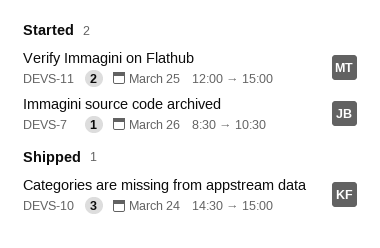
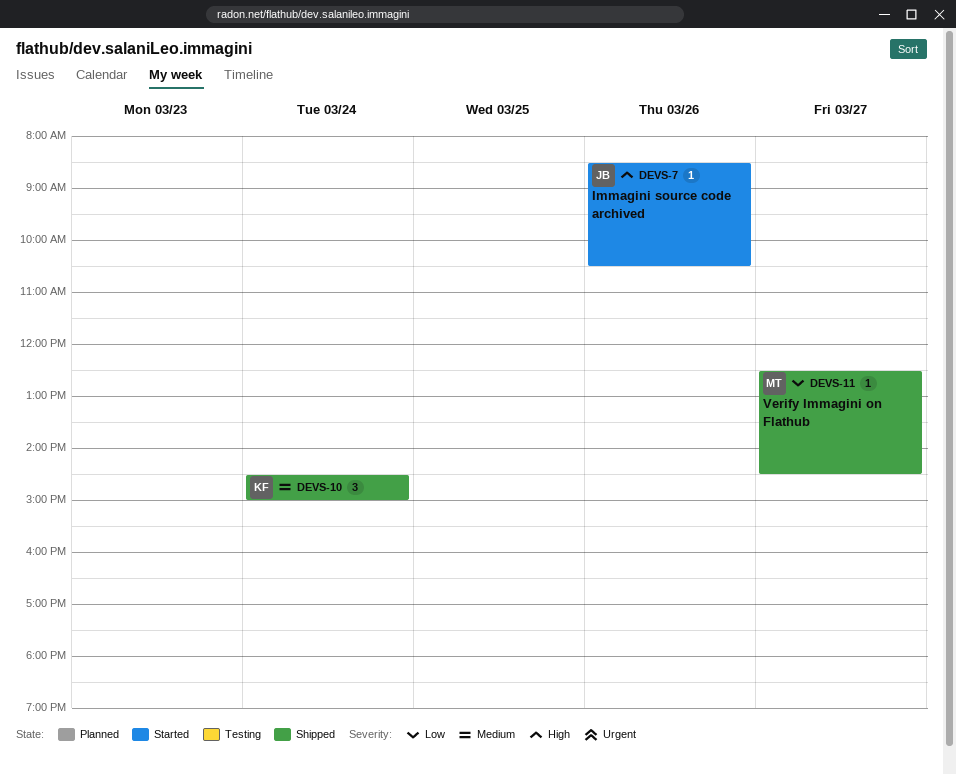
DEVS-11, status: Started -> Shipped
DEVS-11, estimate: 2 -> 1
DEVS-11, day: Mar 25 -> Mar 27
DEVS-11, begins: 12:00 -> 12:30
DEVS-11, ends: 15:00 -> 14:30

